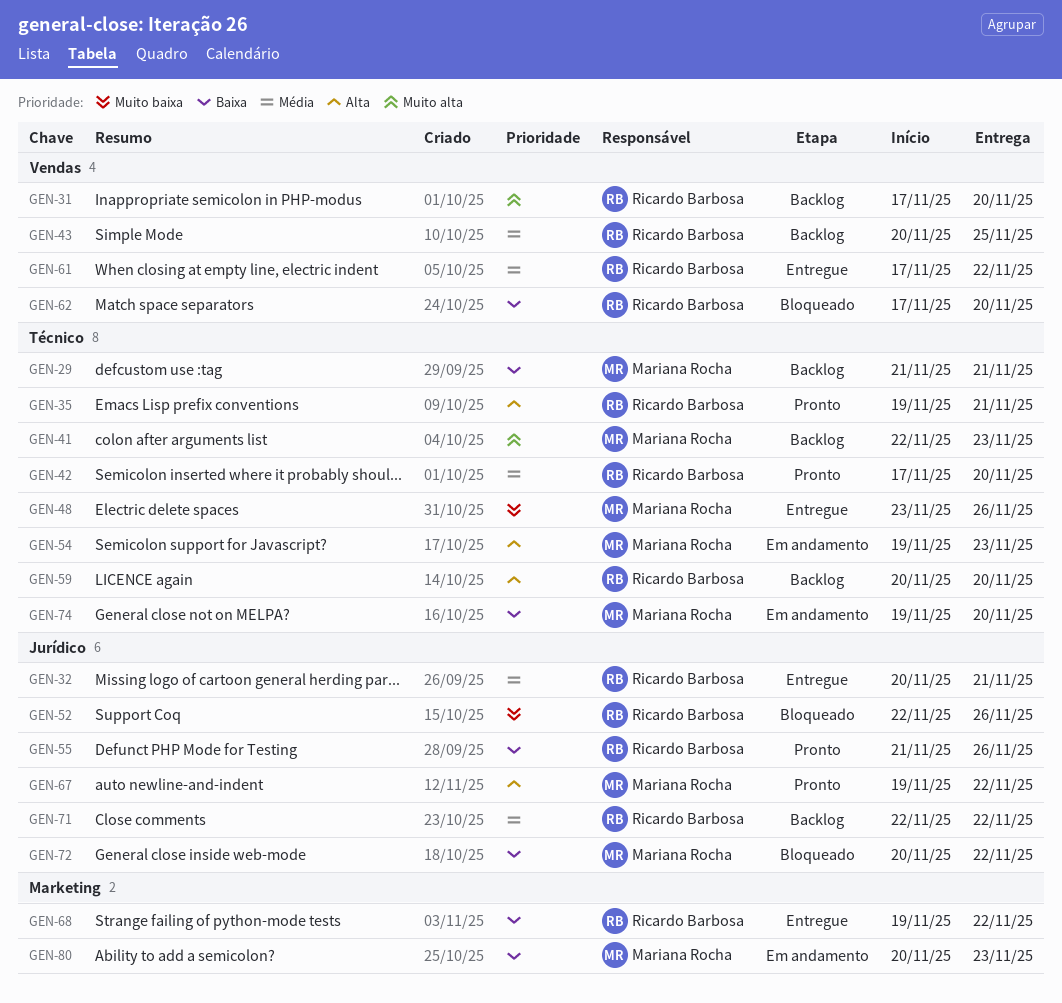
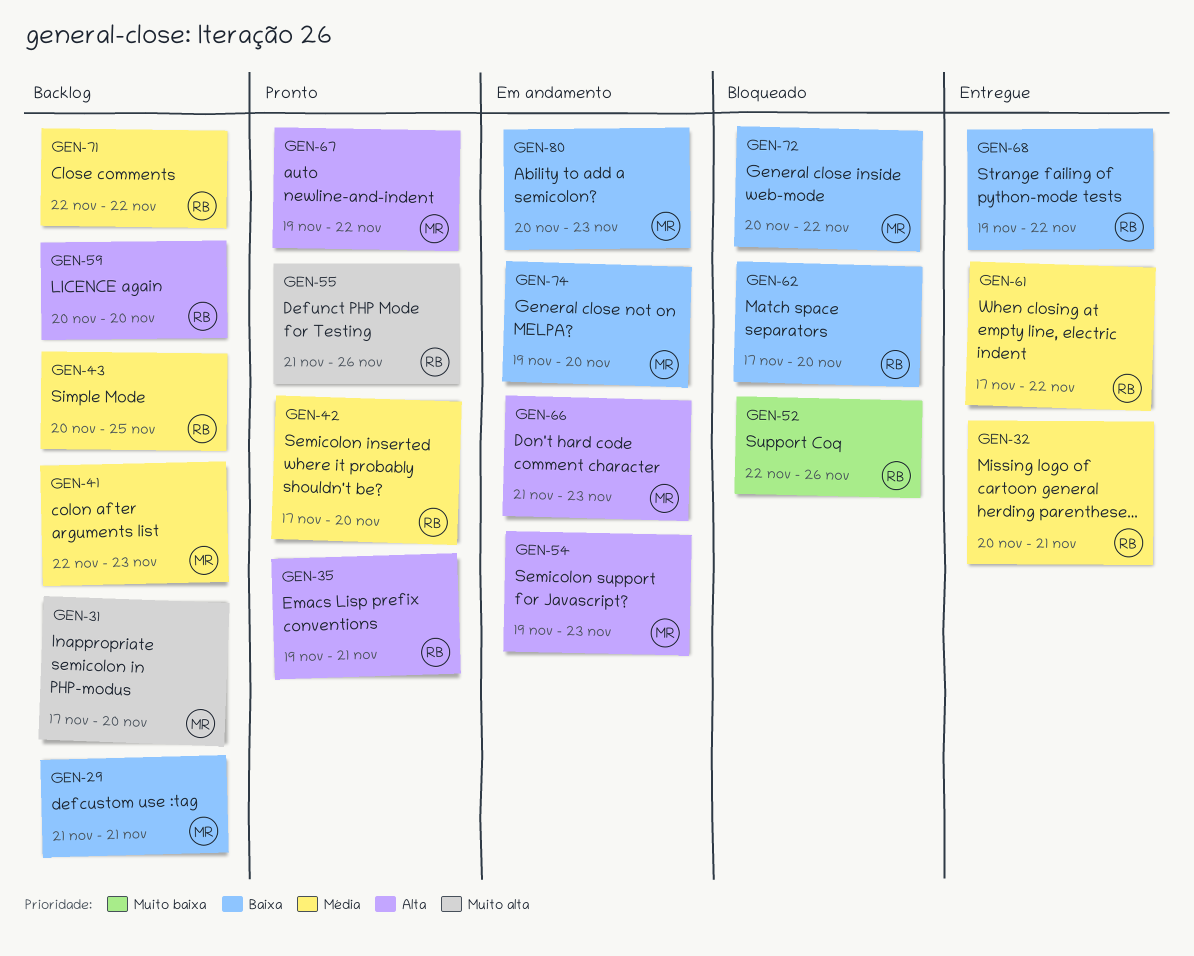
GEN-31, owner: Ricardo Barbosa -> Mariana Rocha
GEN-41, priority: Muito alta -> Média
GEN-48: present -> none
GEN-55, priority: Baixa -> Muito alta
GEN-66: none -> present

